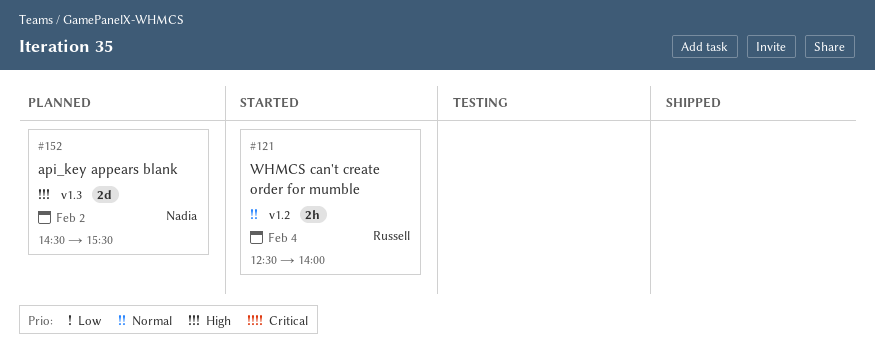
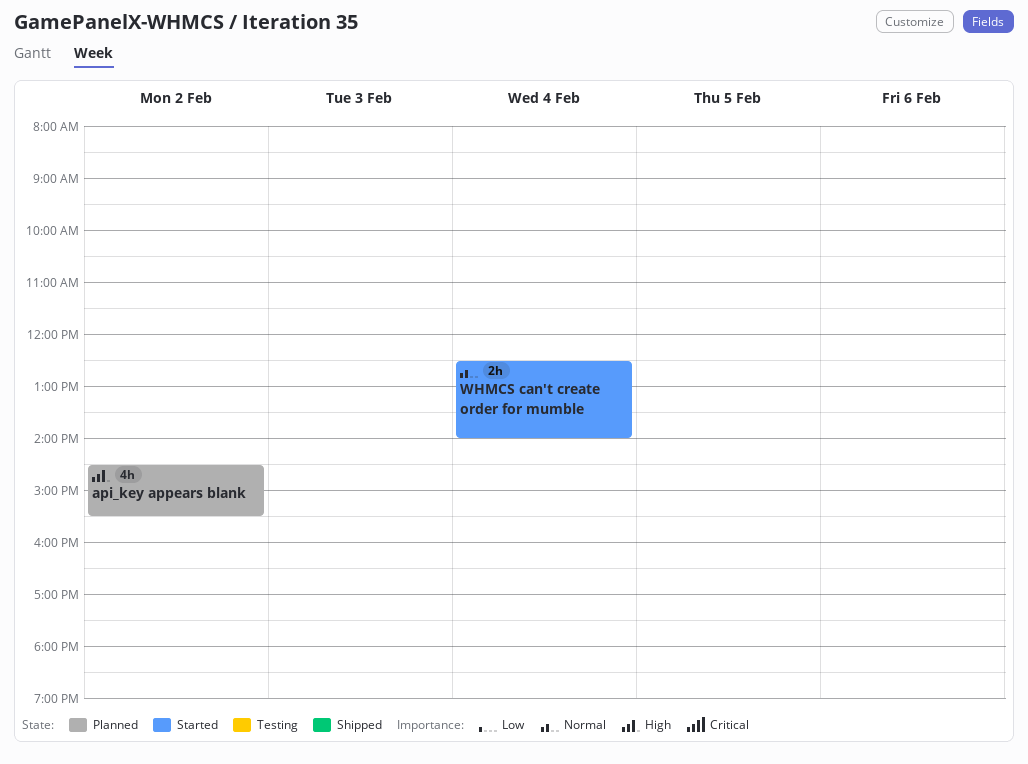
api_key appears blank, estimate: 2d -> 4h

